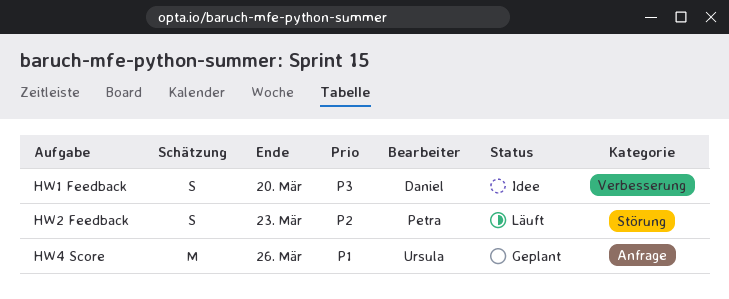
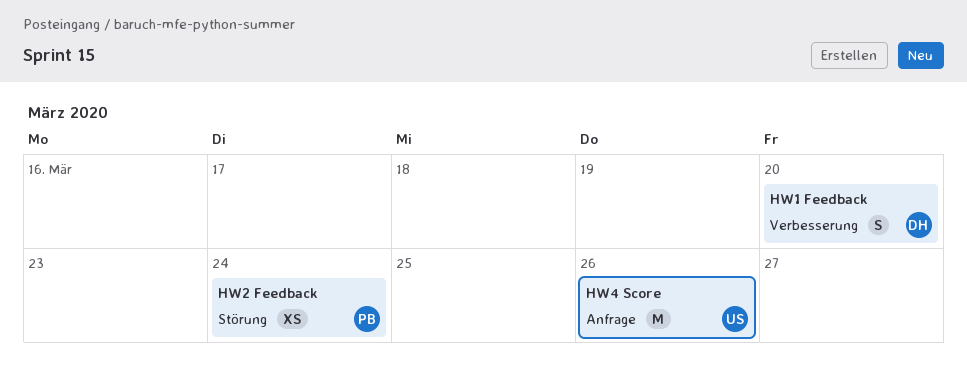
HW2 Feedback, estimate: S -> XS
HW2 Feedback, due: Mar 23 -> Mar 24

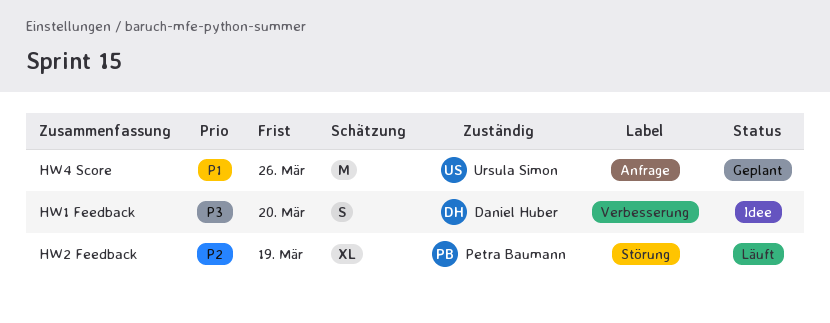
HW2 Feedback, estimate: XS -> XL
HW2 Feedback, due: Mar 24 -> Mar 19

